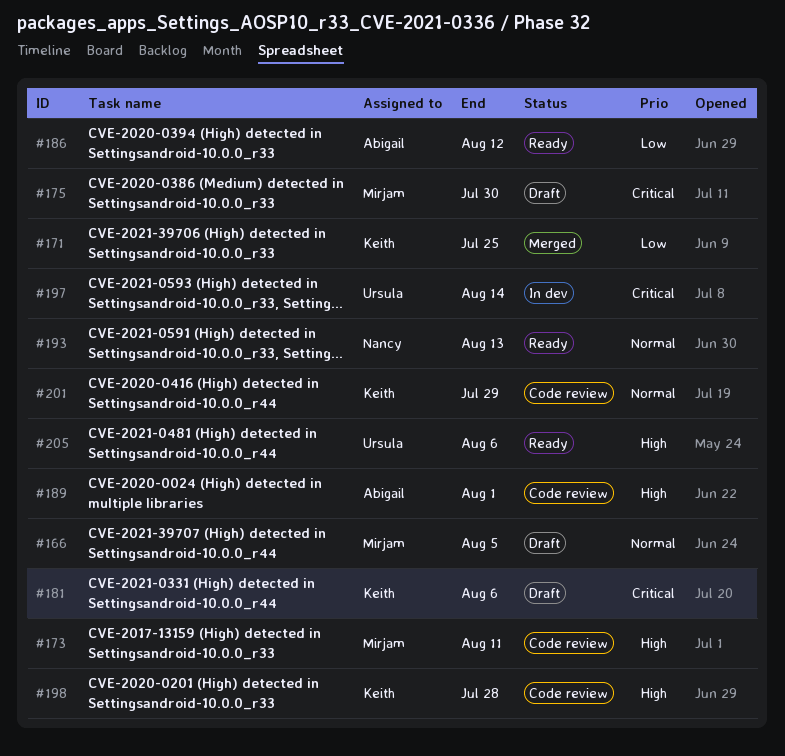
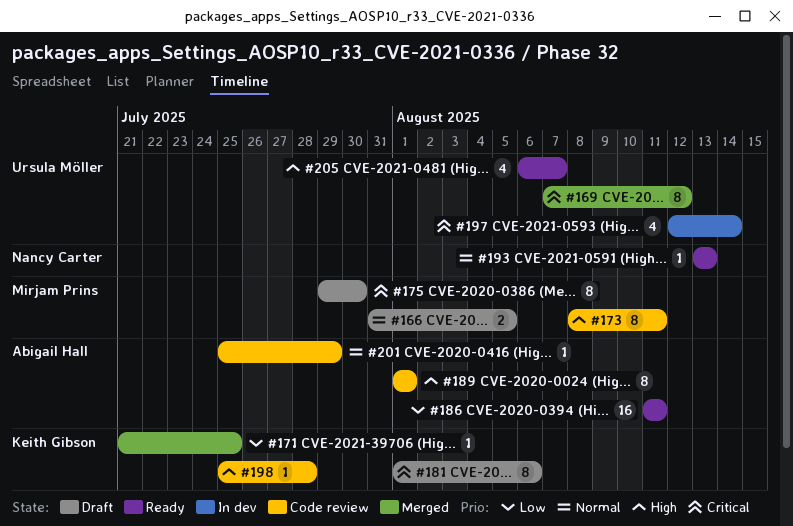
#169: none -> present
#186, due: Aug 12 -> Aug 11
#201, owner: Keith Gibson -> Abigail Hall
#205, due: Aug 6 -> Aug 7

